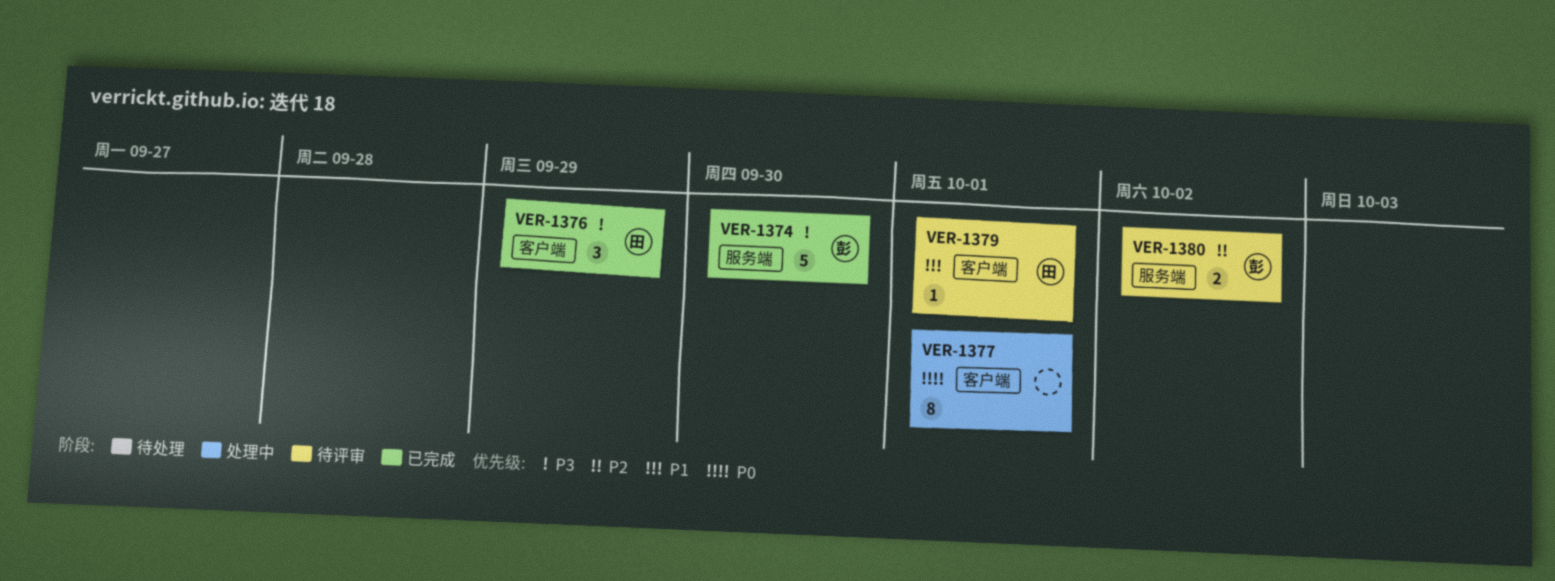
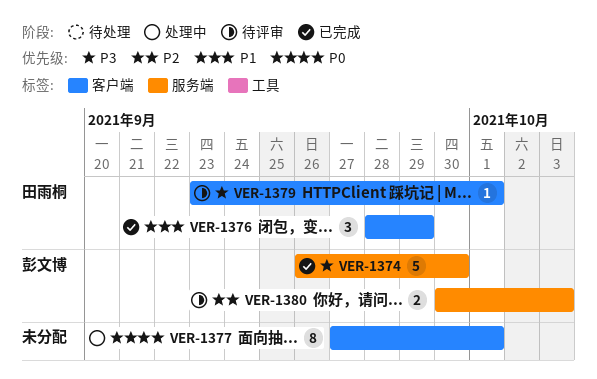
VER-1376, priority: P3 -> P1
VER-1379, priority: P1 -> P3
VER-1380, due: Oct 2 -> Oct 3

